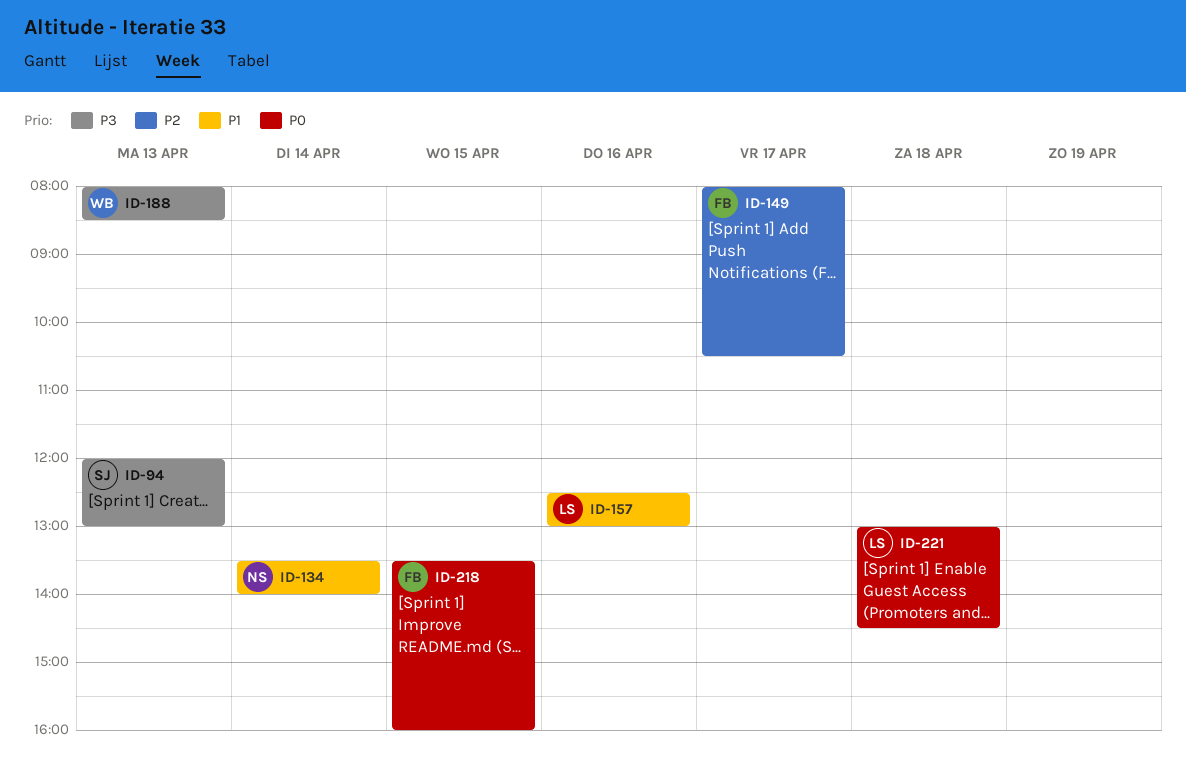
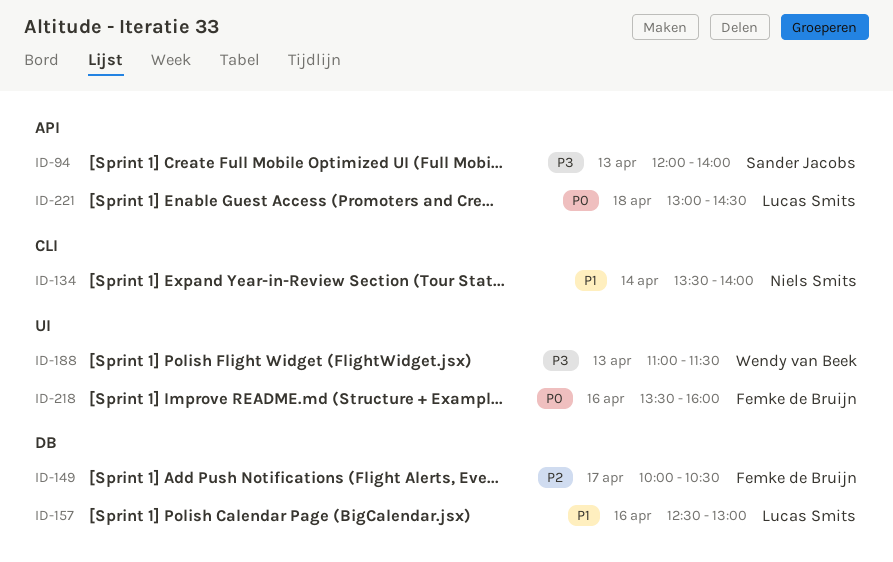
ID-94, ends: 13:00 -> 14:00
ID-149, begins: 08:00 -> 10:00
ID-188, begins: 08:00 -> 11:00
ID-188, ends: 08:30 -> 11:30
ID-218, day: Apr 15 -> Apr 16

